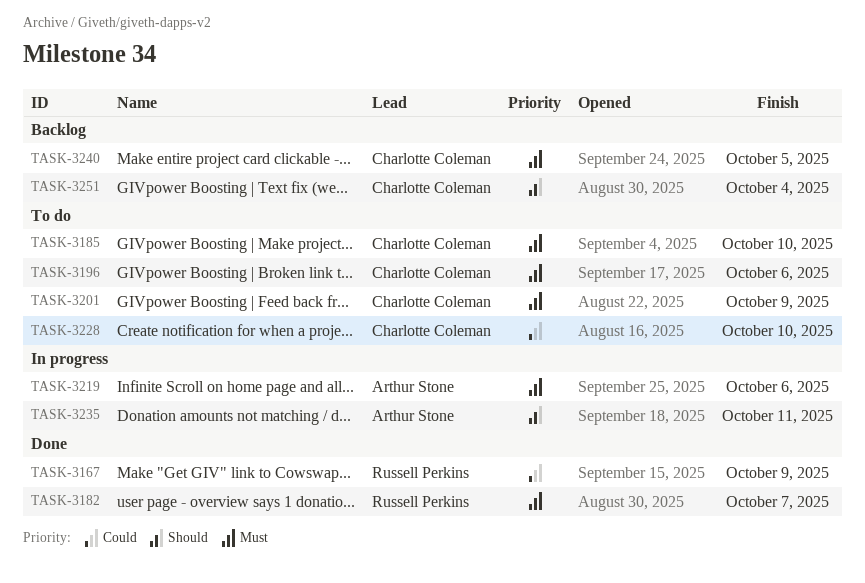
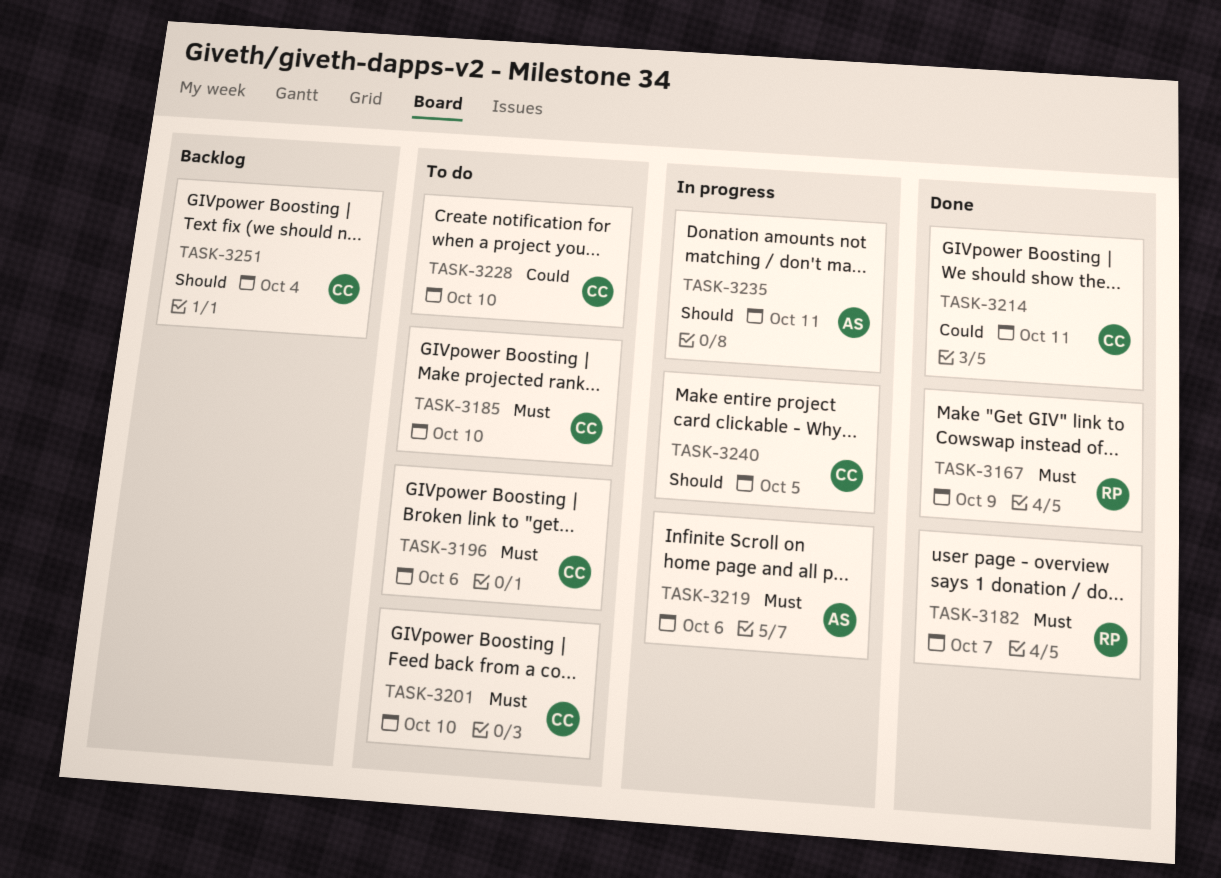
TASK-3167, priority: Could -> Must
TASK-3201, due: Oct 9 -> Oct 10
TASK-3214: none -> present
TASK-3240, status: Backlog -> In progress
TASK-3240, priority: Must -> Should

